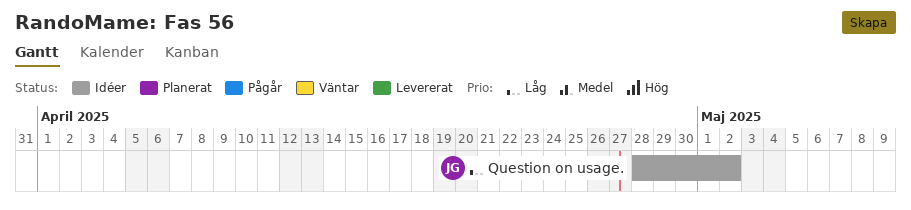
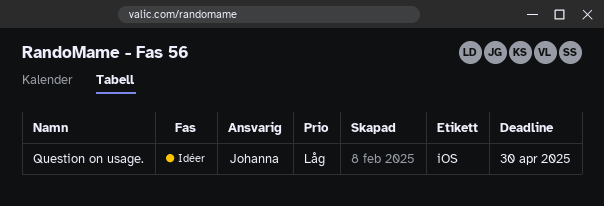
Question on usage., due: May 2 -> Apr 30

